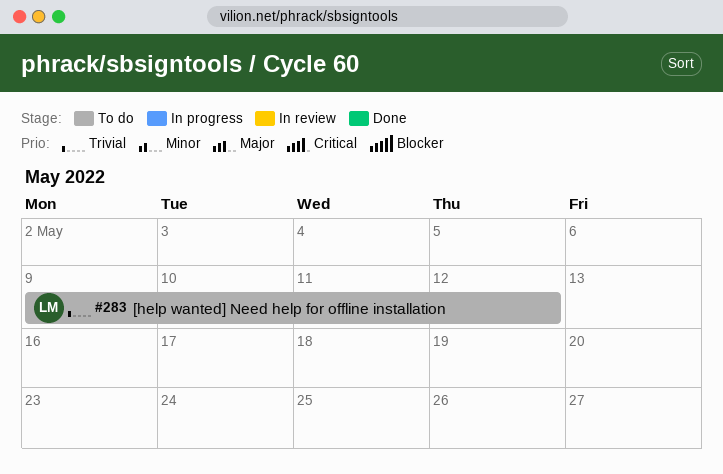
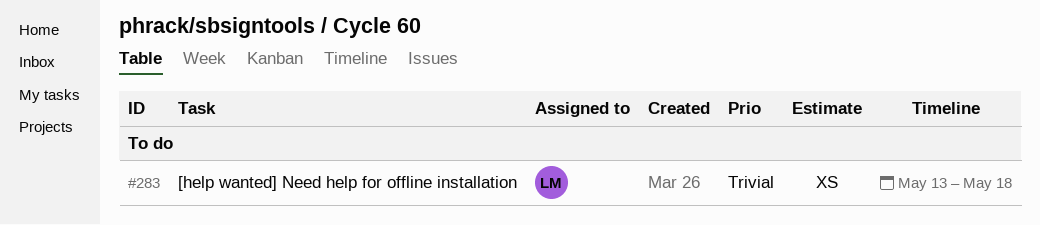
#283, start: May 9 -> May 13
#283, due: May 12 -> May 18

